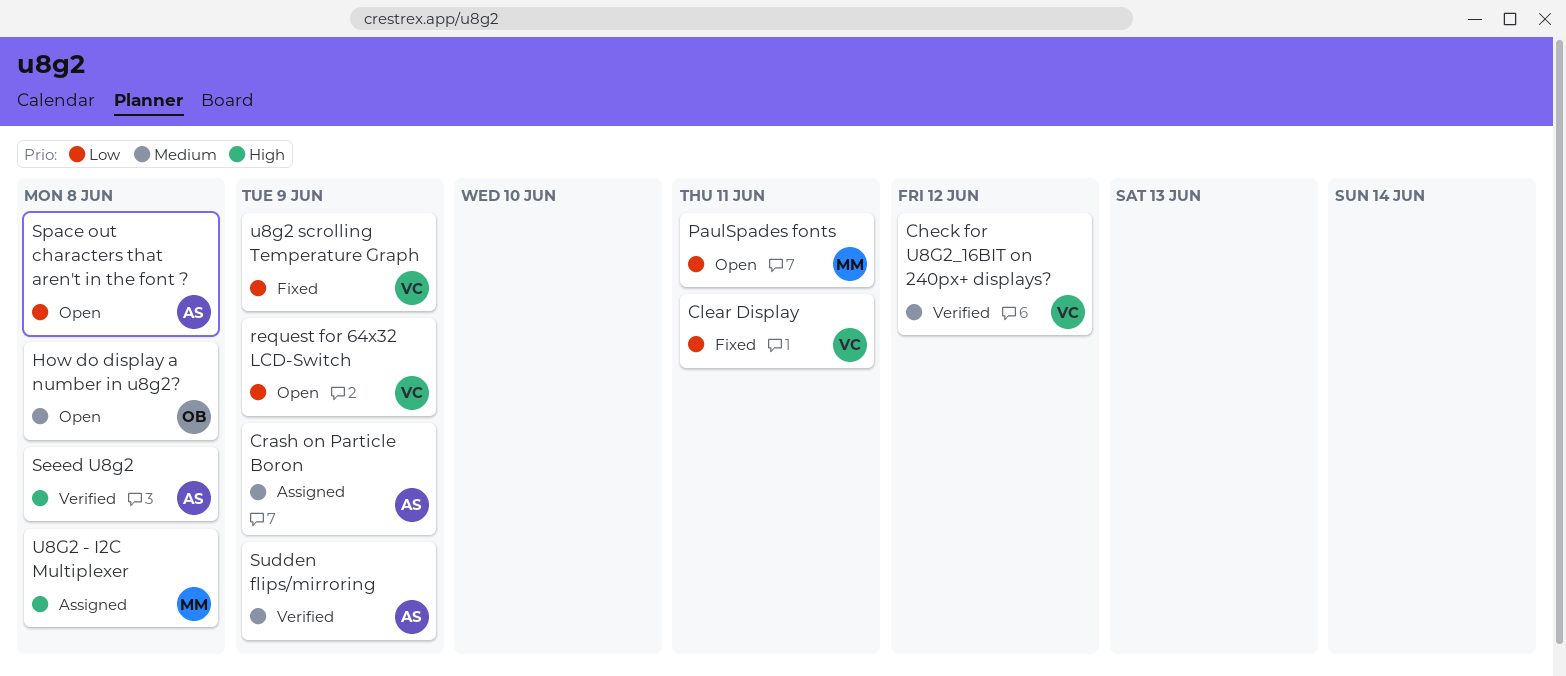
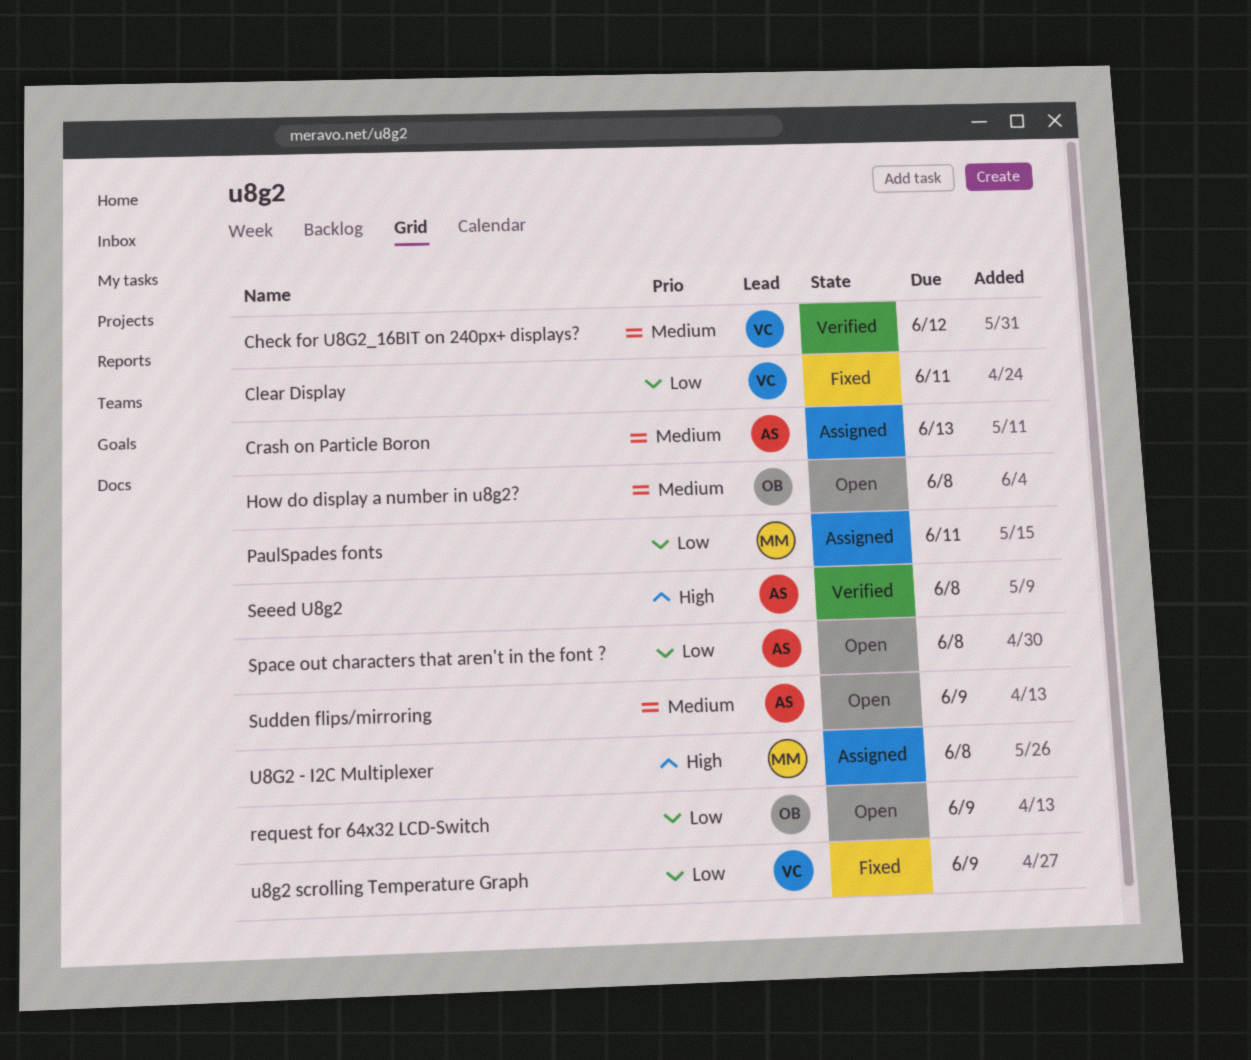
Crash on Particle Boron, due: Jun 9 -> Jun 13
PaulSpades fonts, status: Open -> Assigned
request for 64x32 LCD-Switch, owner: VC -> OB
Sudden flips/mirroring, status: Verified -> Open

